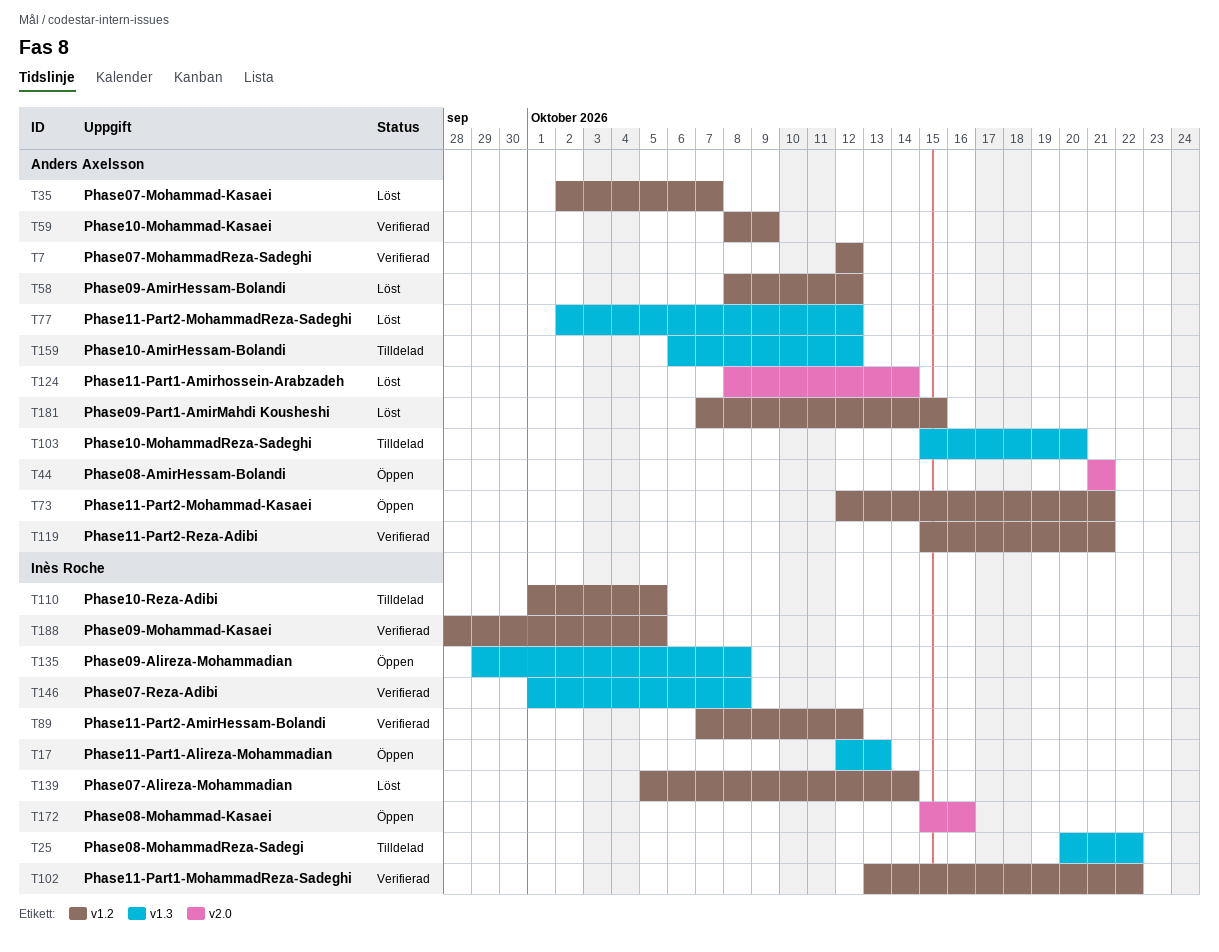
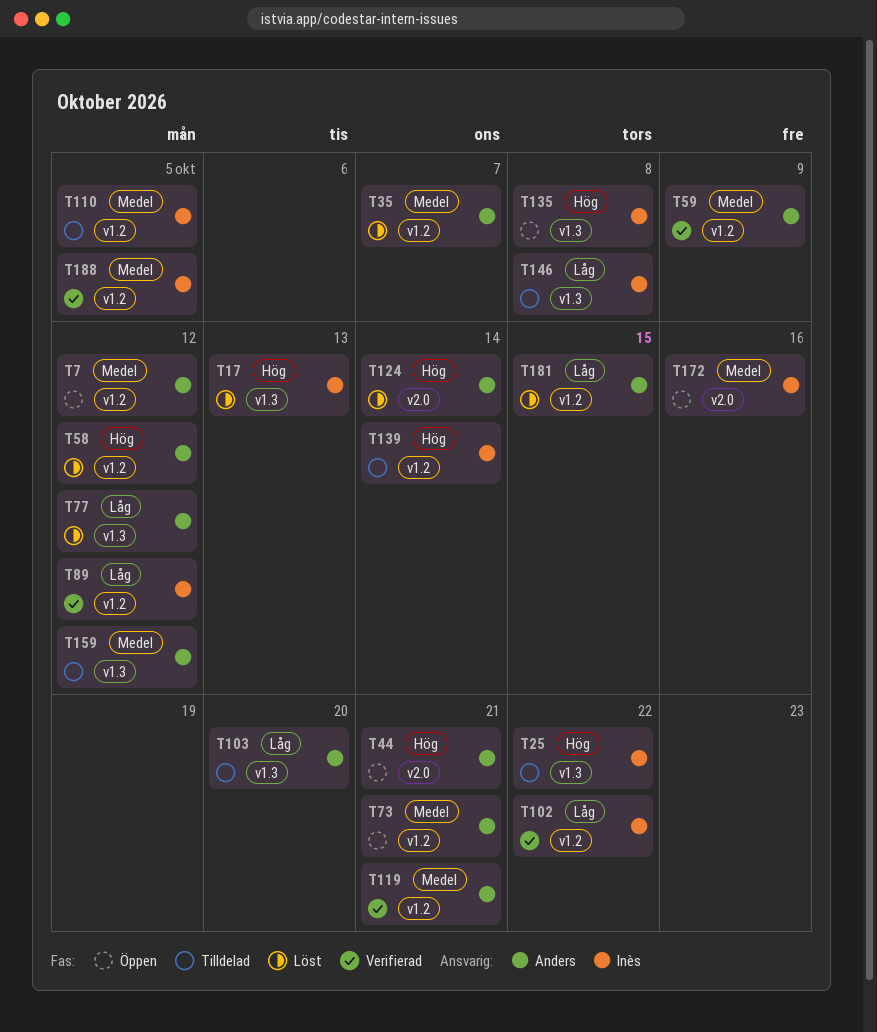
T7, status: Verifierad -> Öppen
T17, status: Öppen -> Löst
T139, status: Löst -> Tilldelad
T146, status: Verifierad -> Tilldelad

